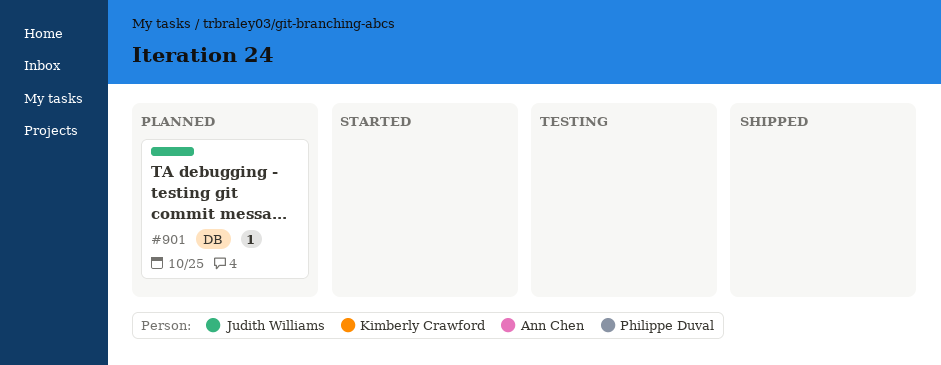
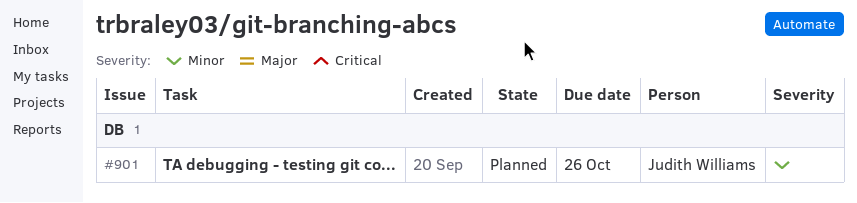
#901, due: Oct 25 -> Oct 26

